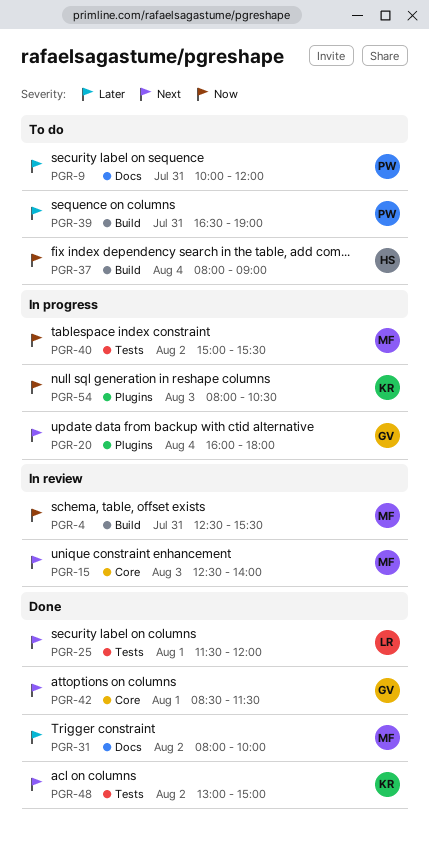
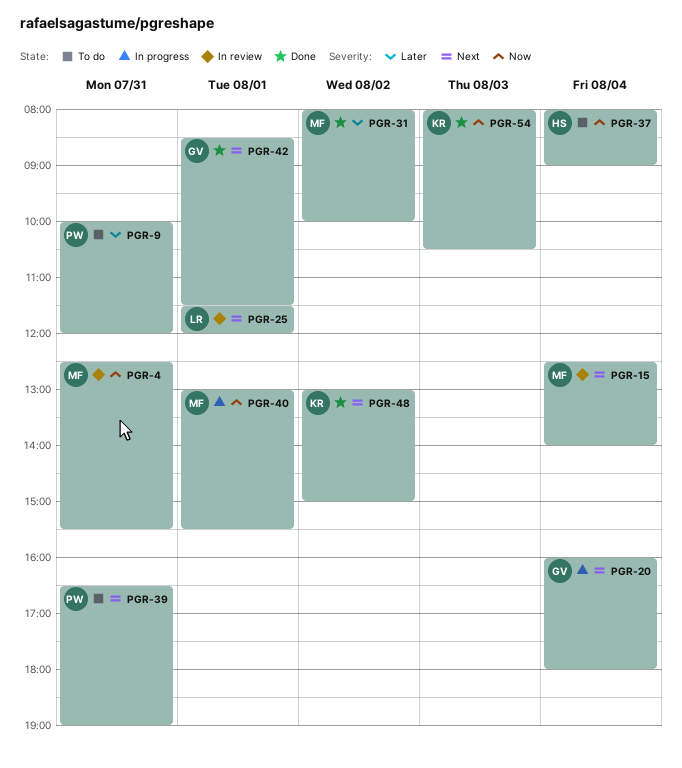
PGR-15, day: Aug 3 -> Aug 4
PGR-25, status: Done -> In review
PGR-39, priority: Later -> Next
PGR-40, day: Aug 2 -> Aug 1
PGR-40, begins: 15:00 -> 13:00
PGR-54, status: In progress -> Done

